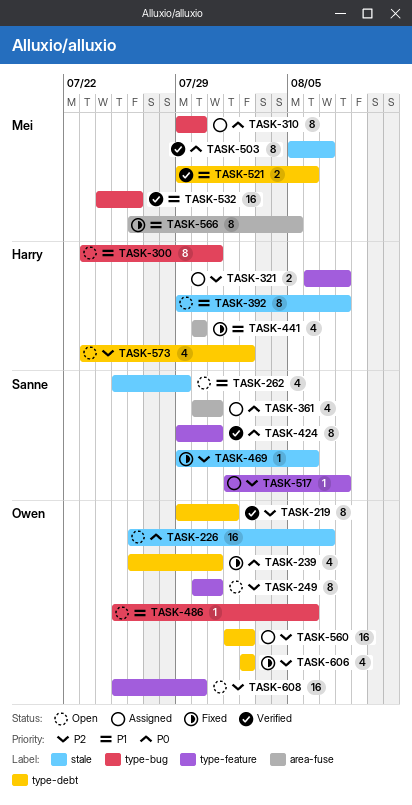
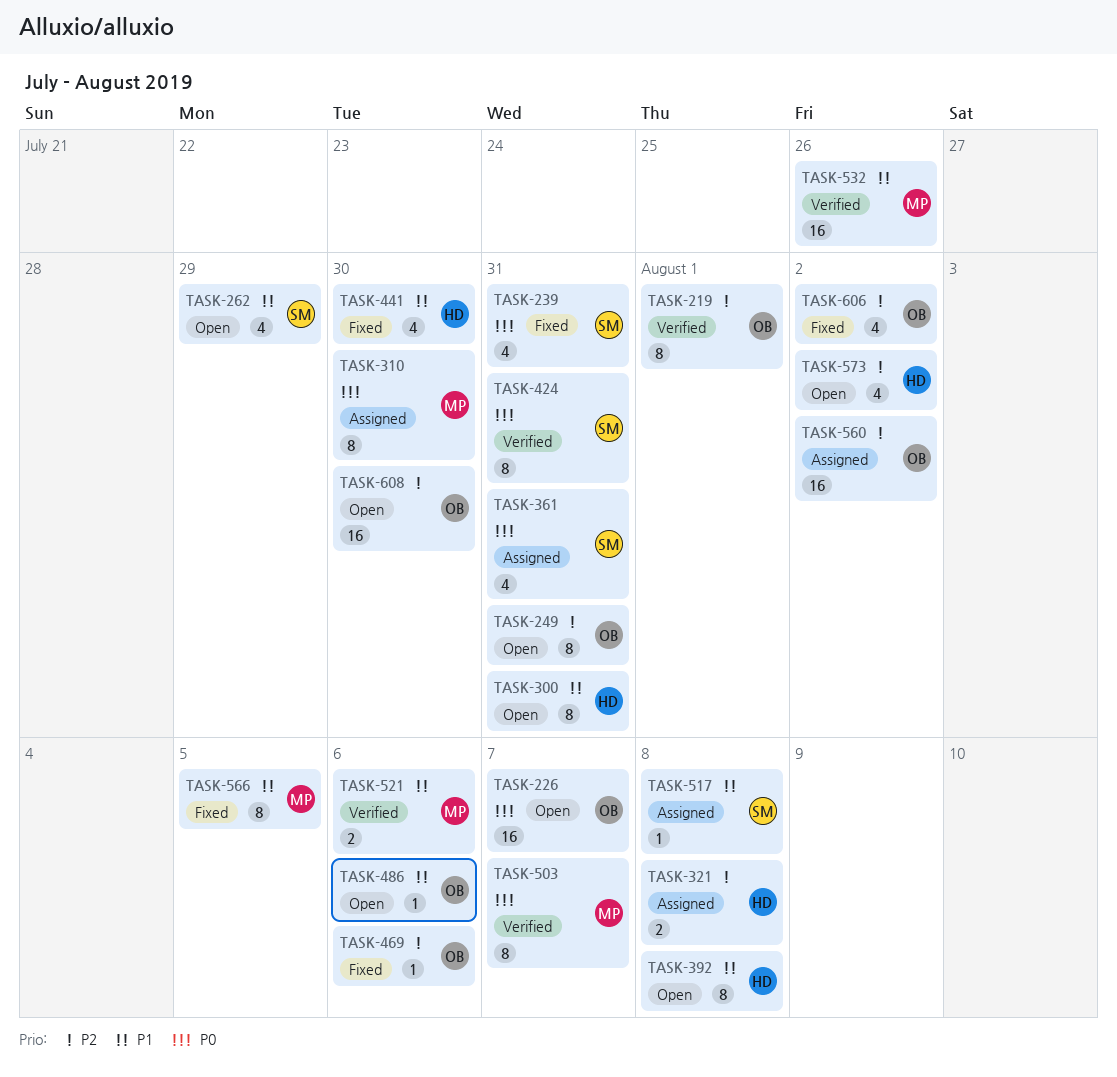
TASK-239, owner: Owen -> Sanne
TASK-469, owner: Sanne -> Owen
TASK-517, priority: P2 -> P1

